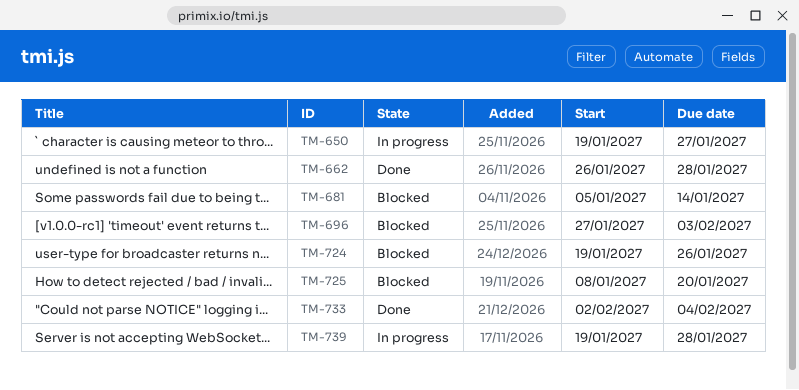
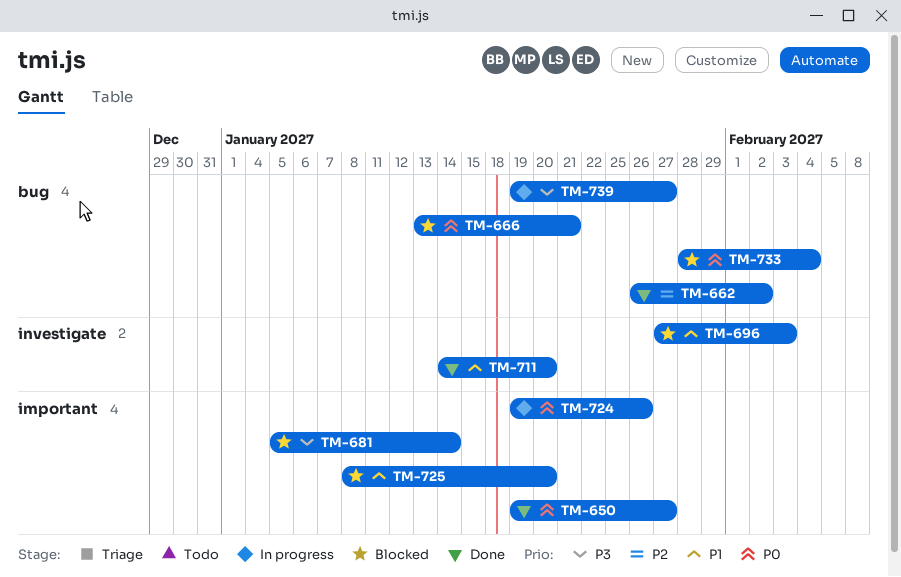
TM-650, status: In progress -> Done
TM-662, due: Jan 28 -> Feb 2
TM-666: none -> present
TM-711: none -> present
TM-724, status: Blocked -> In progress
TM-733, status: Done -> Blocked
TM-733, start: Feb 2 -> Jan 28
TM-739, due: Jan 28 -> Jan 27

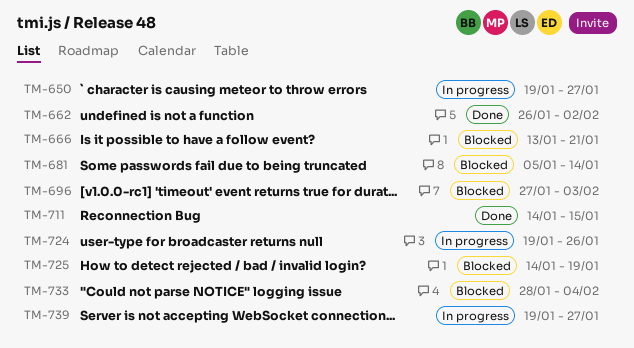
TM-650, status: Done -> In progress
TM-711, due: Jan 20 -> Jan 15
TM-725, start: Jan 8 -> Jan 14
TM-725, due: Jan 20 -> Jan 19

